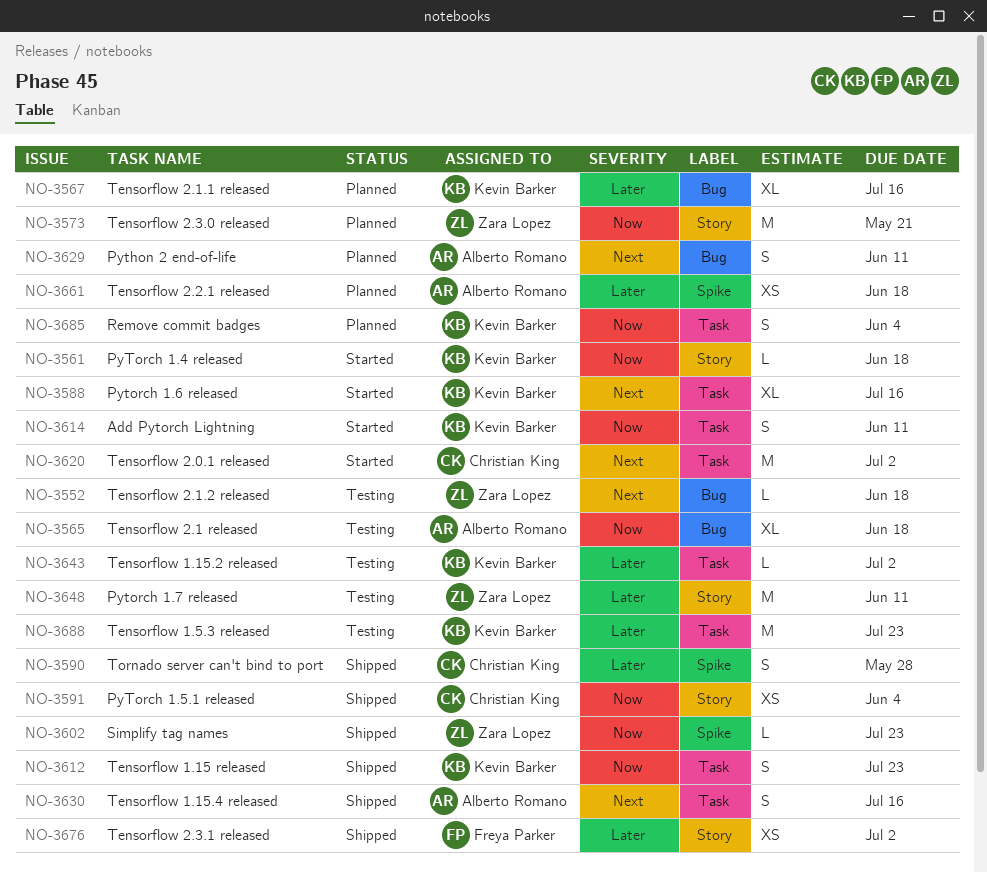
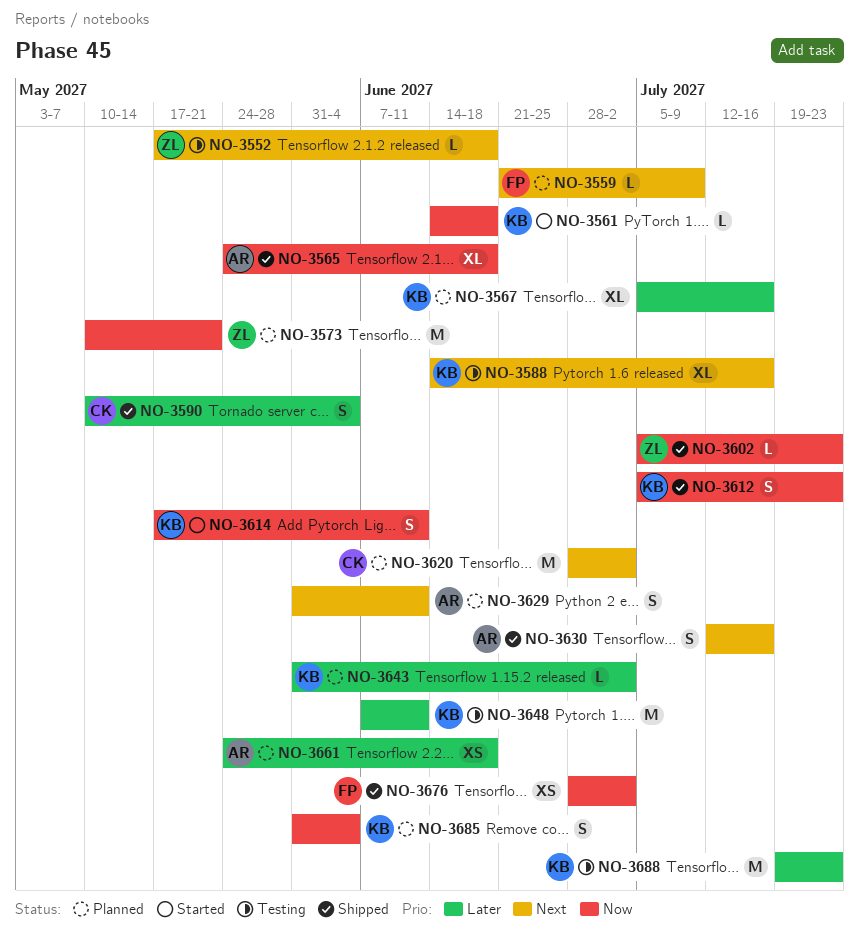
NO-3559: none -> present
NO-3565, status: Testing -> Shipped
NO-3588, status: Started -> Testing
NO-3590, due: May 28 -> Jun 4
NO-3591: present -> none
NO-3620, status: Started -> Planned
NO-3643, status: Testing -> Planned
NO-3648, owner: Zara Lopez -> Kevin Barker
NO-3676, priority: Later -> Now

